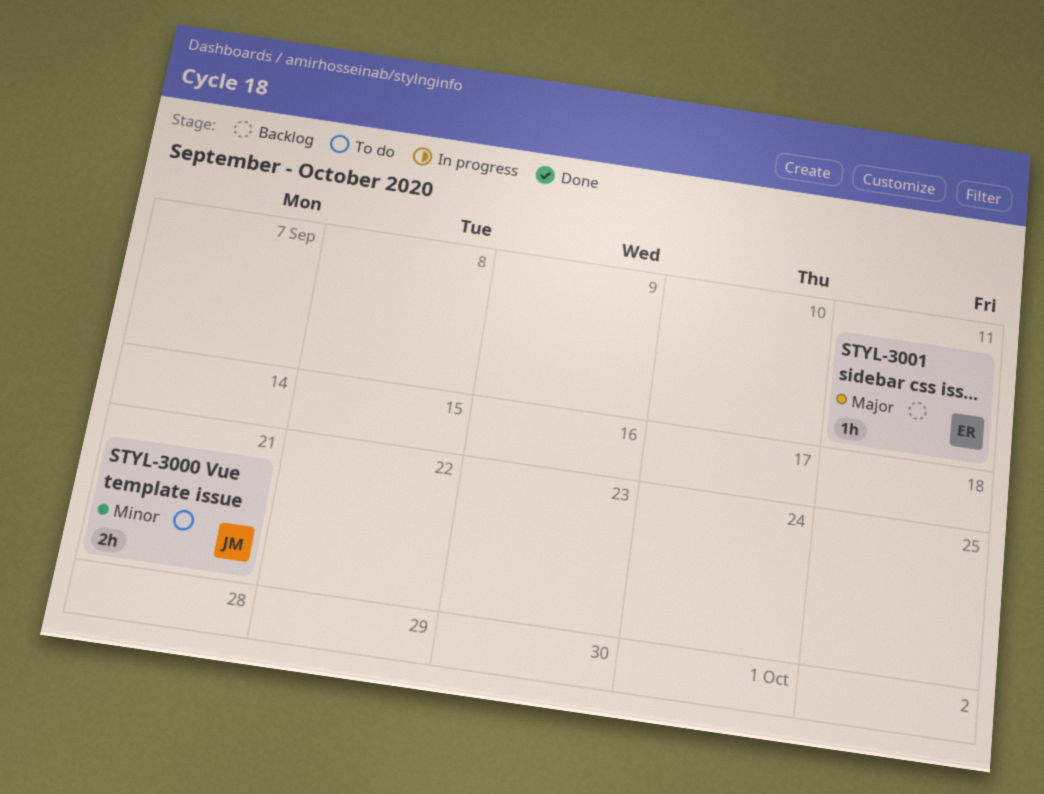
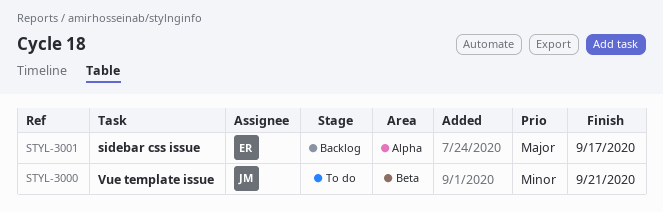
STYL-3001, due: Sep 11 -> Sep 17

